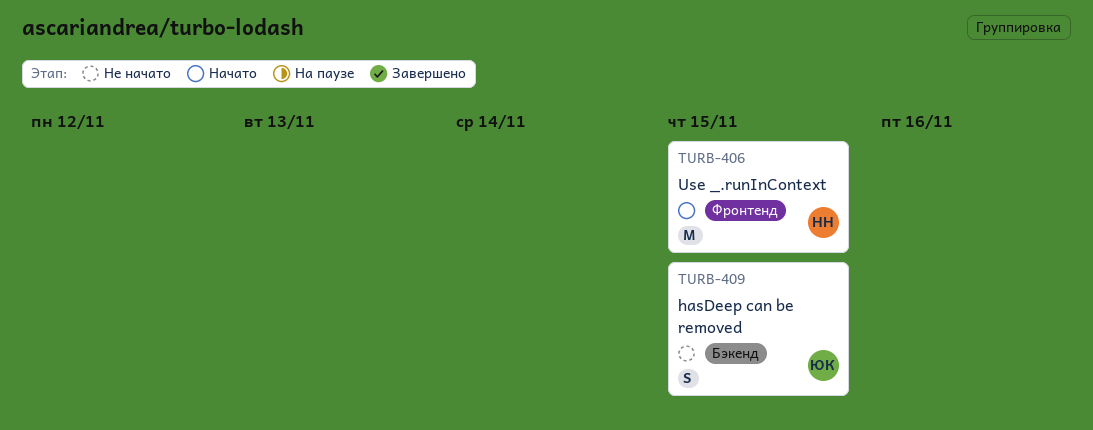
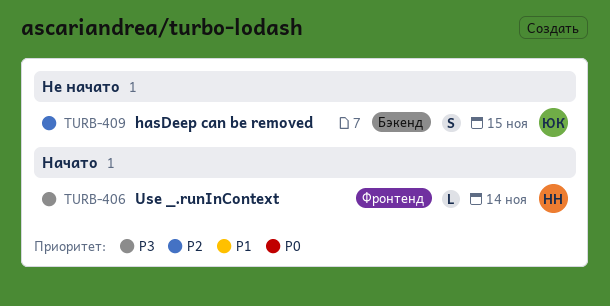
TURB-406, estimate: M -> L
TURB-406, due: Nov 15 -> Nov 14

